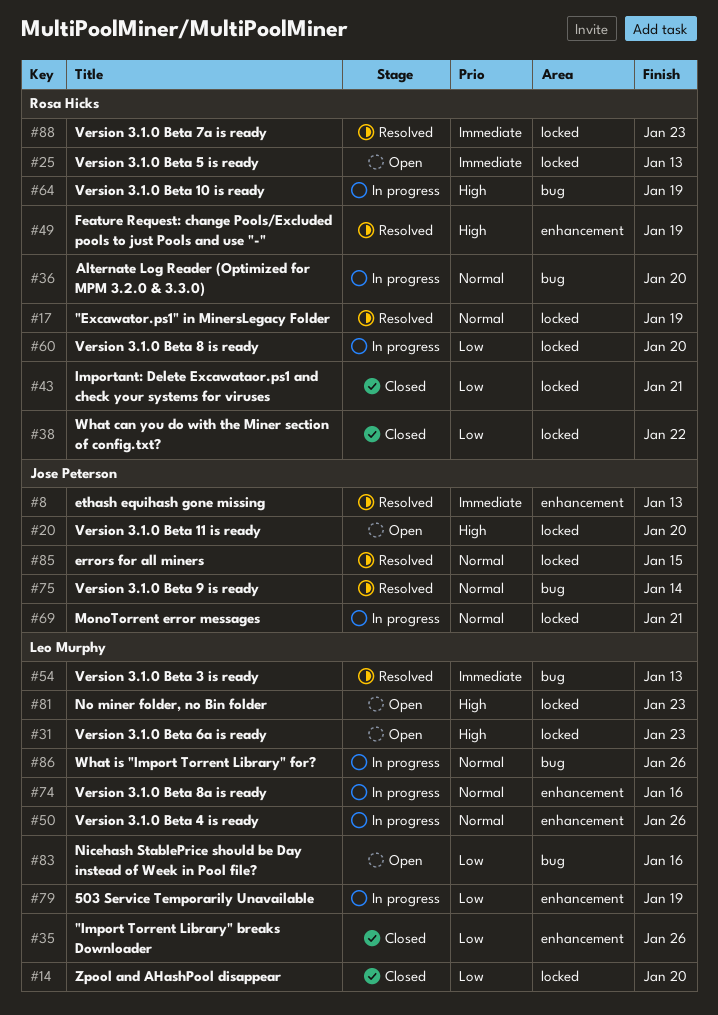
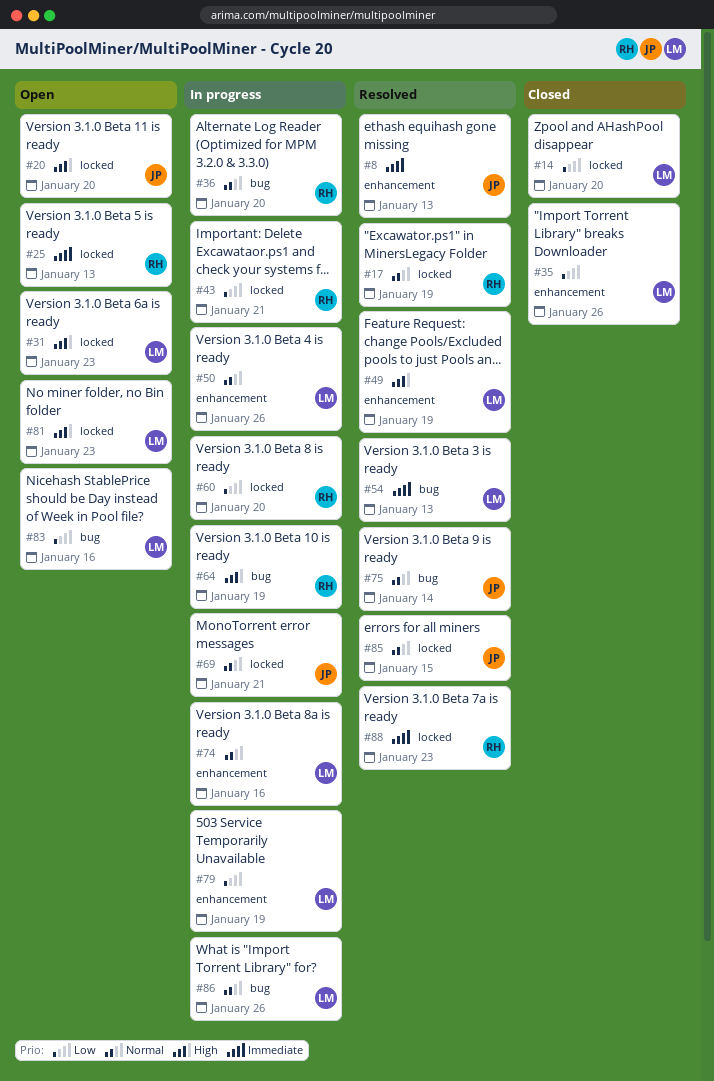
#38: present -> none
#43, status: Closed -> In progress
#49, owner: Rosa Hicks -> Leo Murphy

